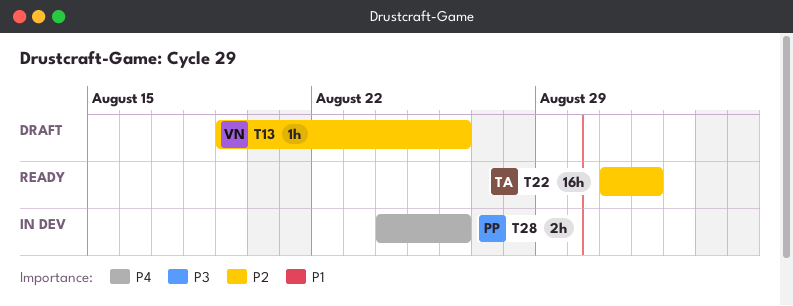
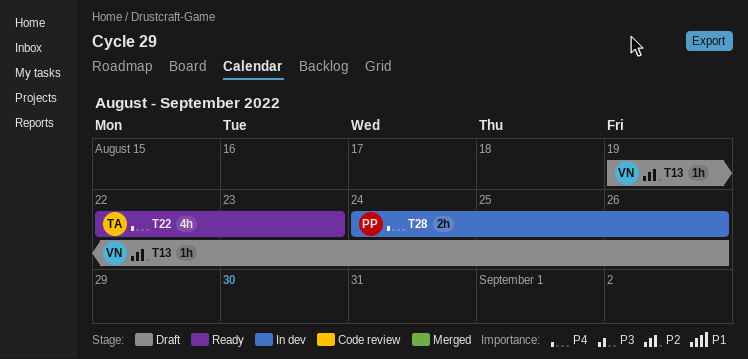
T22, priority: P2 -> P4
T22, estimate: 16h -> 4h
T22, start: Aug 31 -> Aug 22
T22, due: Sep 1 -> Aug 23

